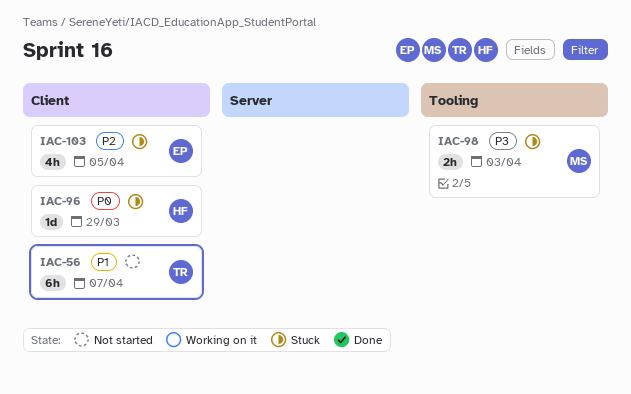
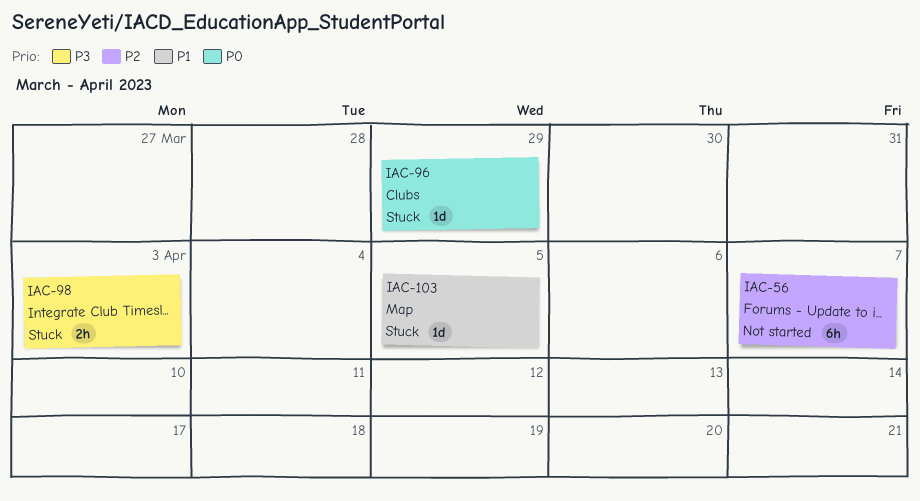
IAC-56, priority: P1 -> P2
IAC-103, priority: P2 -> P1
IAC-103, estimate: 4h -> 1d

